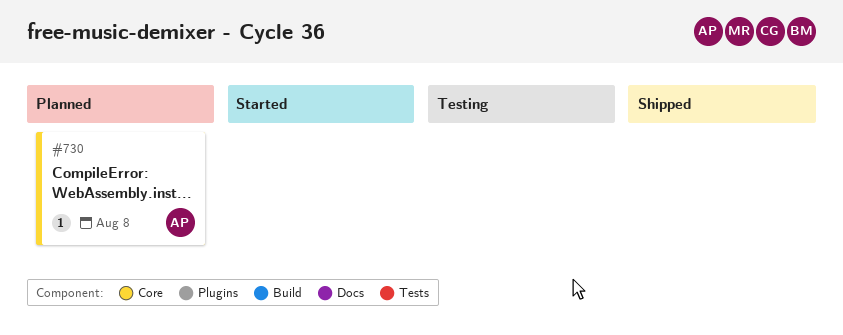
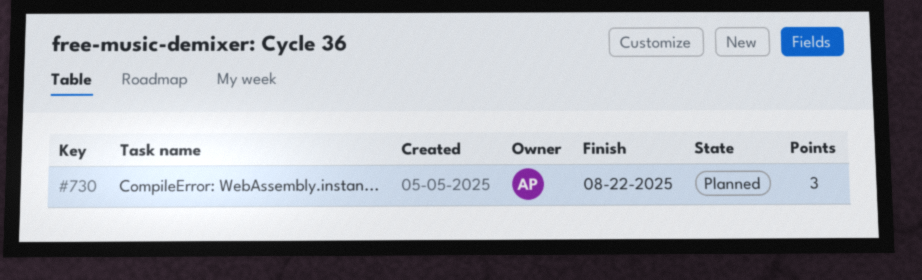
#730, estimate: 1 -> 3
#730, due: Aug 8 -> Aug 22

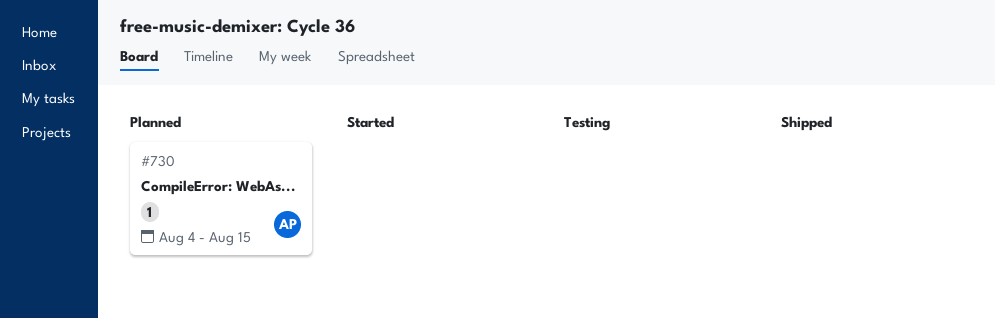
#730, estimate: 3 -> 1
#730, due: Aug 22 -> Aug 15

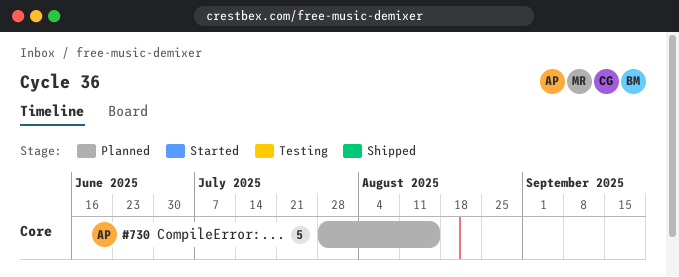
#730, estimate: 1 -> 5
#730, start: Aug 4 -> Jul 28

